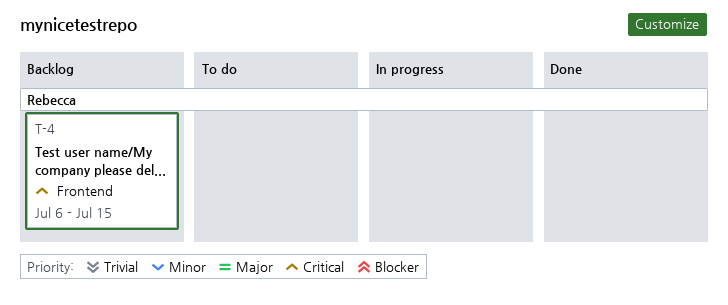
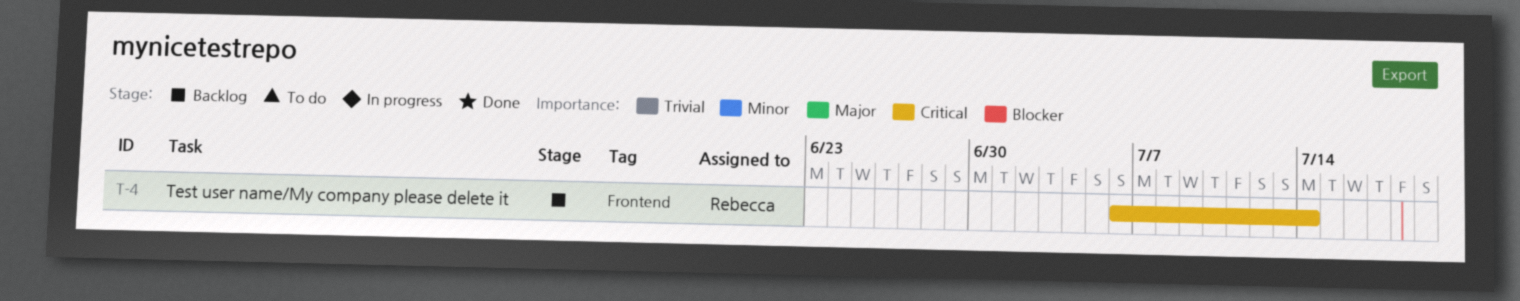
T-4, due: Jul 15 -> Jul 14

